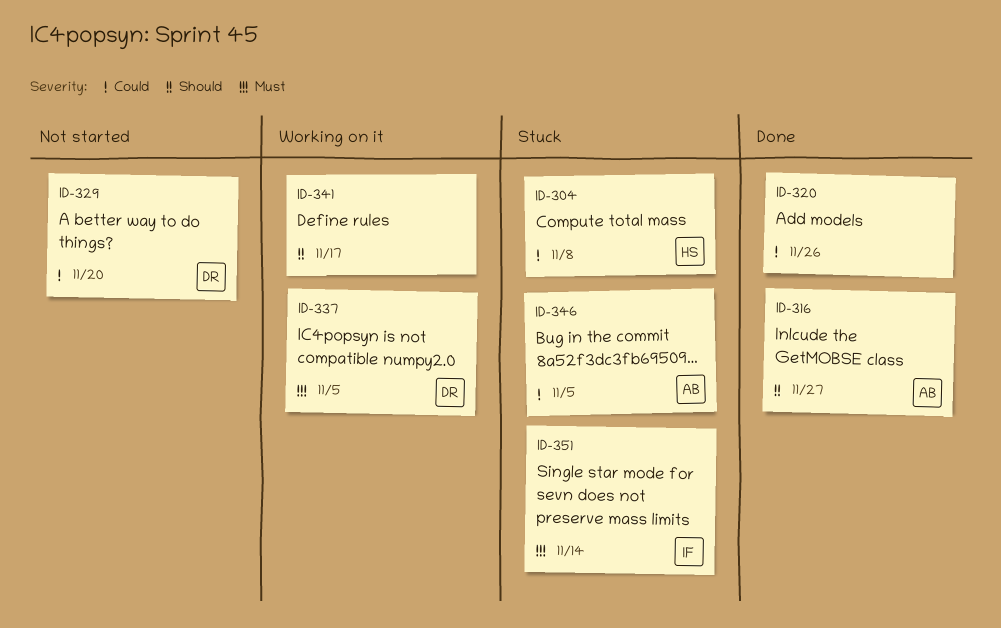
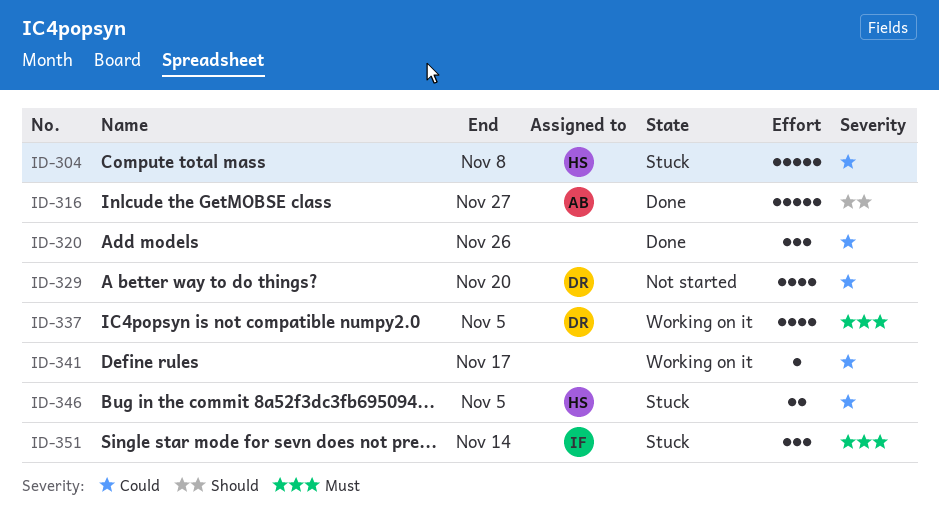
ID-341, priority: Should -> Could
ID-346, owner: AB -> HS

